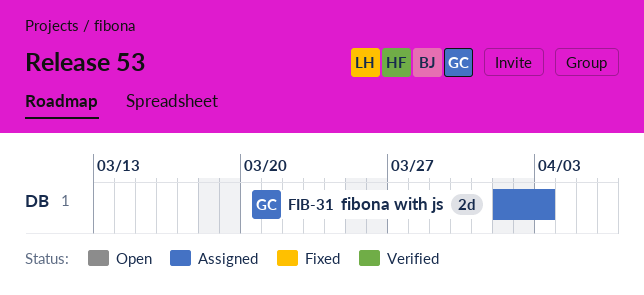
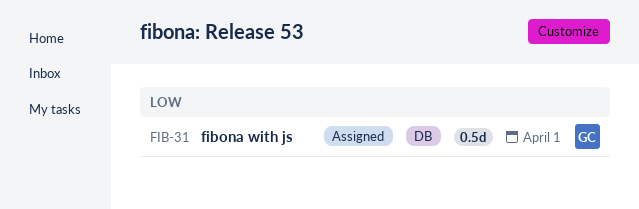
FIB-31, estimate: 2d -> 0.5d
FIB-31, due: Apr 3 -> Apr 1

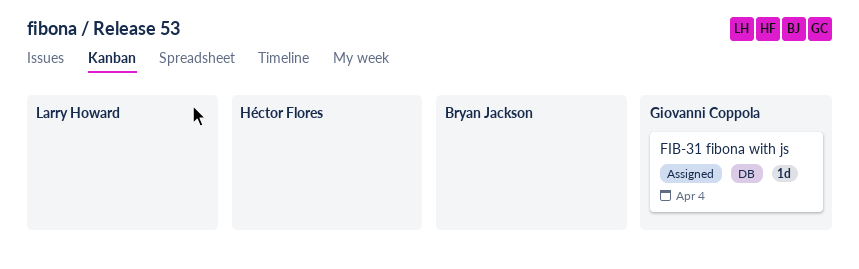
FIB-31, estimate: 0.5d -> 1d
FIB-31, due: Apr 1 -> Apr 4

